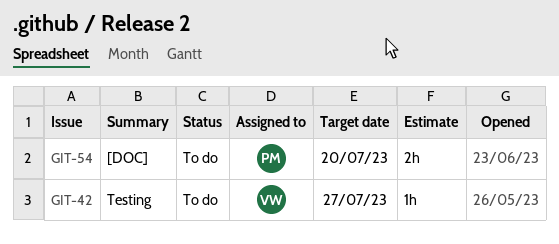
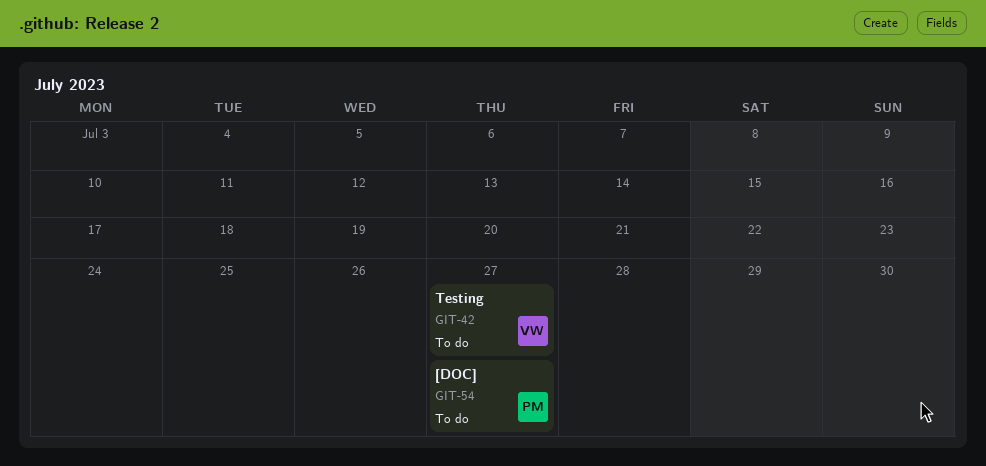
GIT-54, due: Jul 20 -> Jul 27

